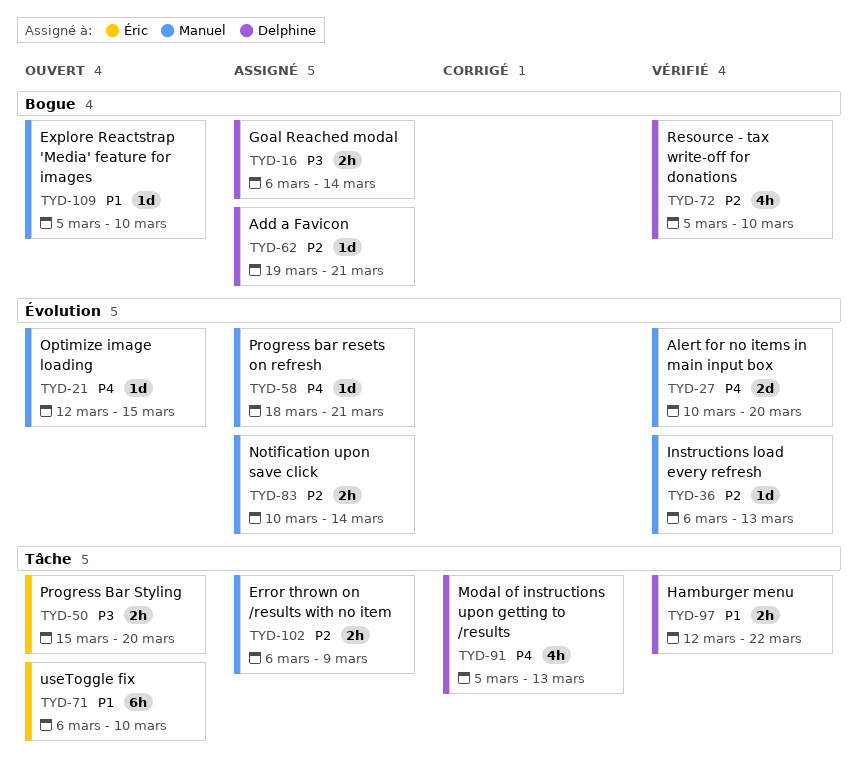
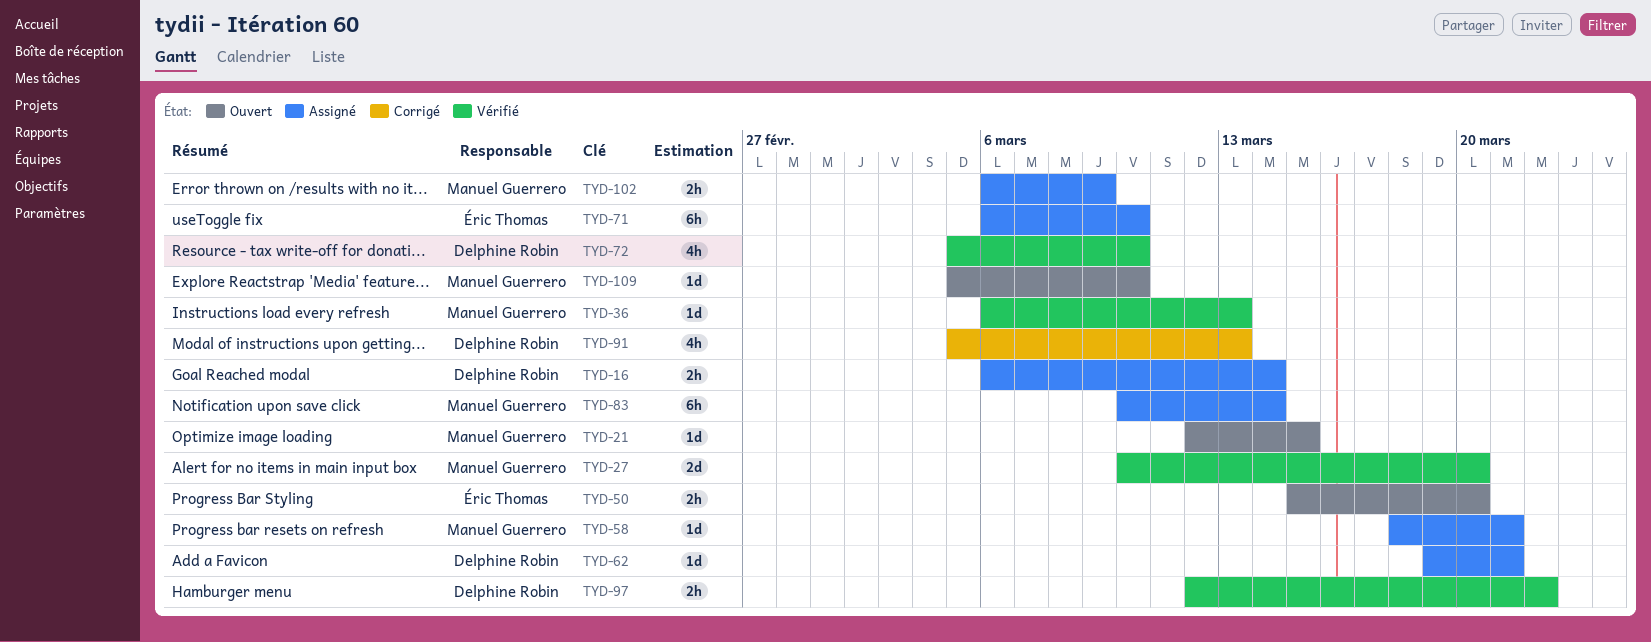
TYD-71, status: Ouvert -> Assigné
TYD-83, estimate: 2h -> 6h

